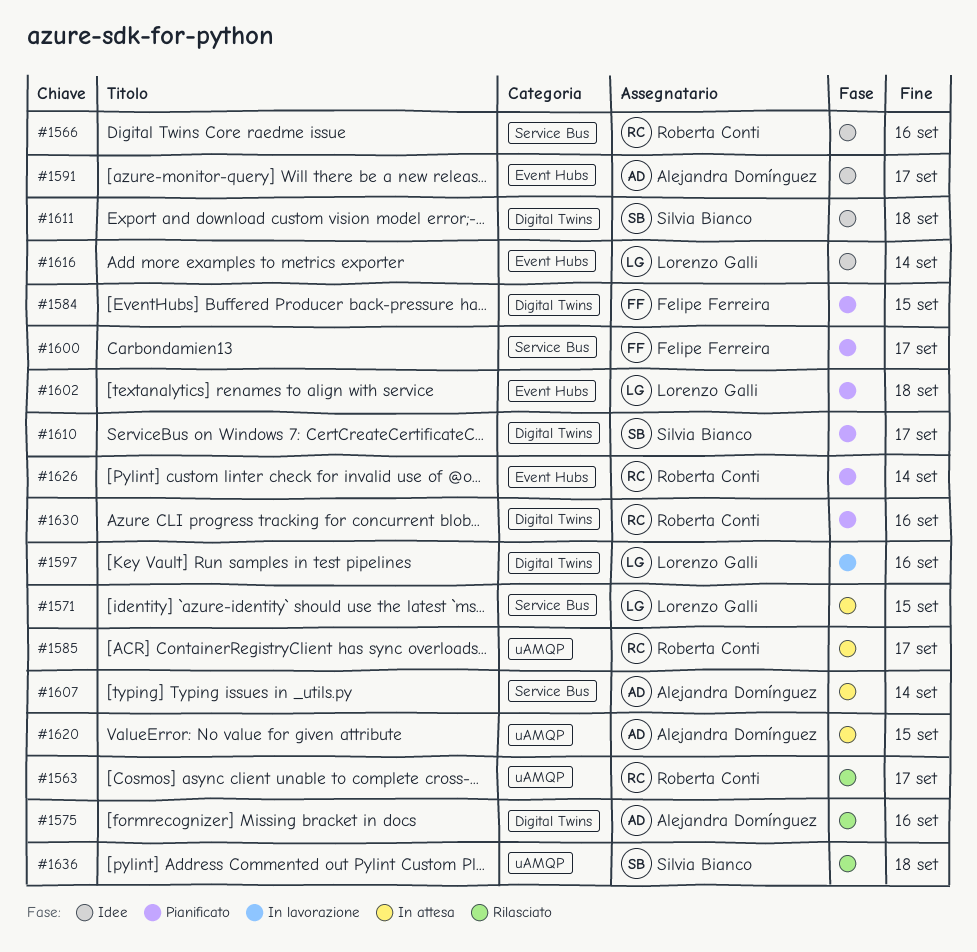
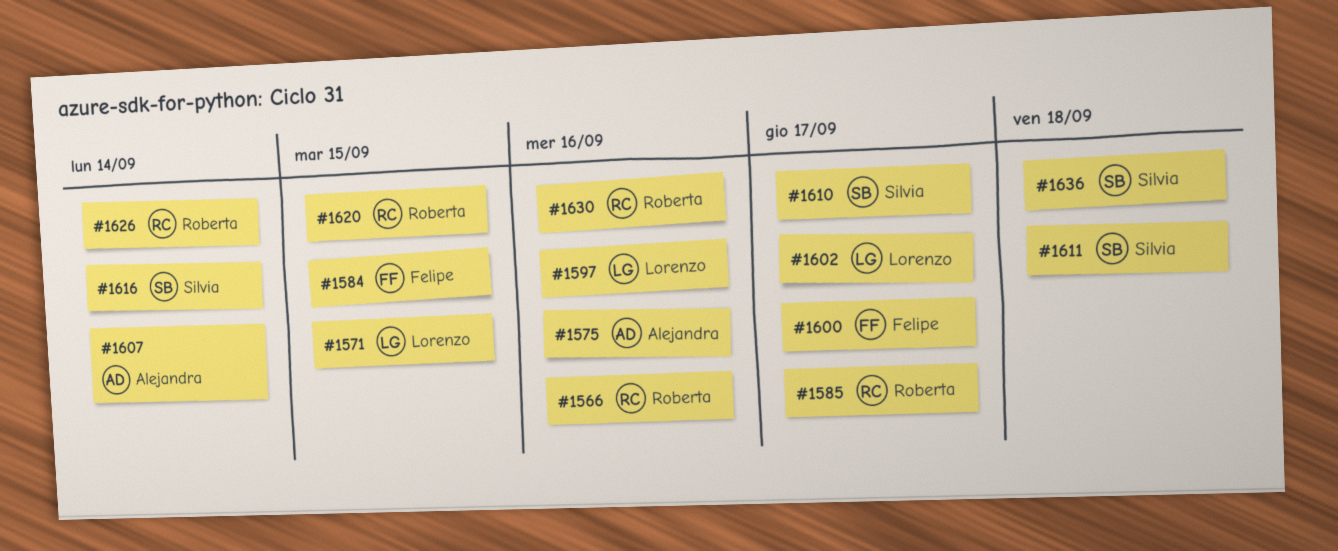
#1563: present -> none
#1591: present -> none
#1602, due: Sep 18 -> Sep 17
#1616, owner: Lorenzo Galli -> Silvia Bianco
#1620, owner: Alejandra Domínguez -> Roberta Conti

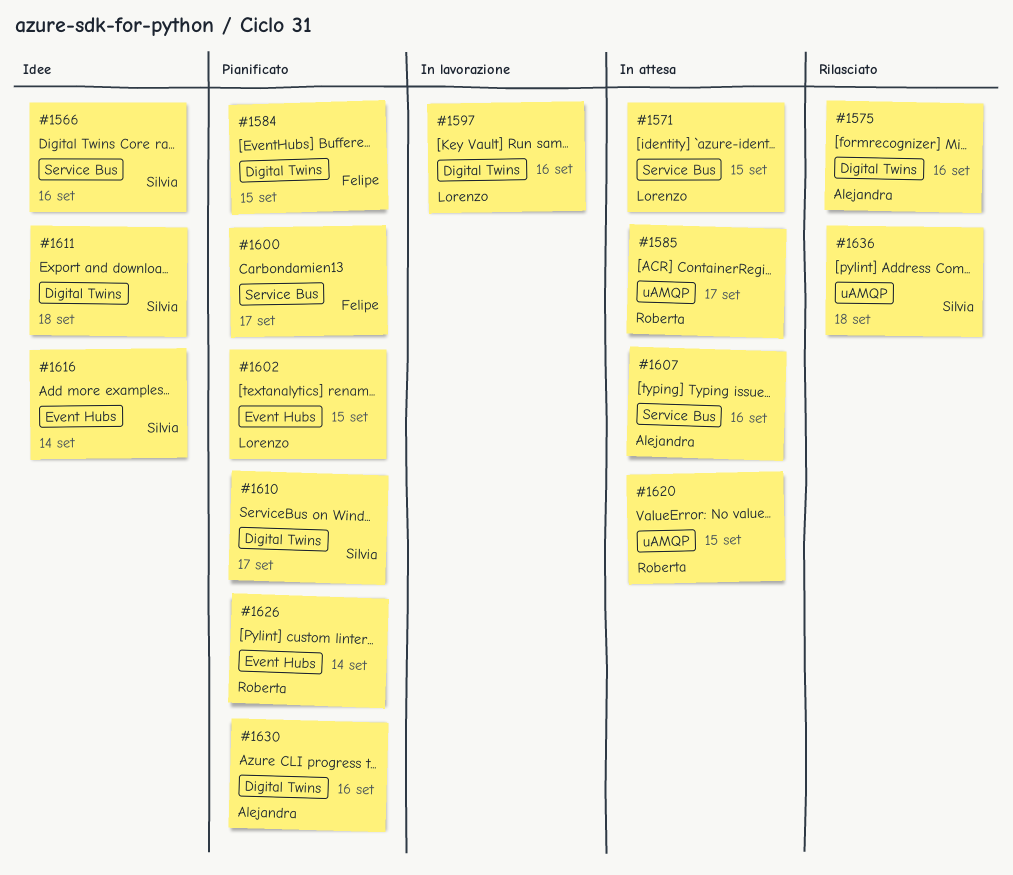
#1566, owner: Roberta -> Silvia
#1602, due: Sep 17 -> Sep 15
#1607, due: Sep 14 -> Sep 16
#1630, owner: Roberta -> Alejandra

